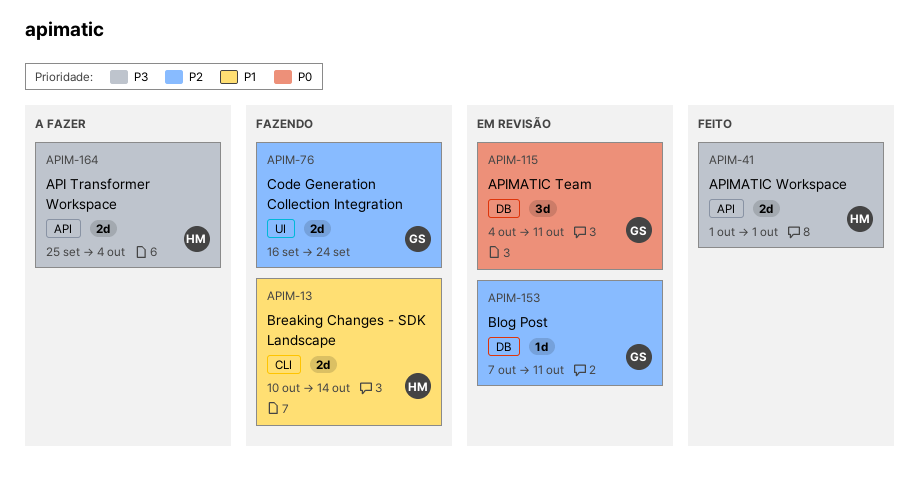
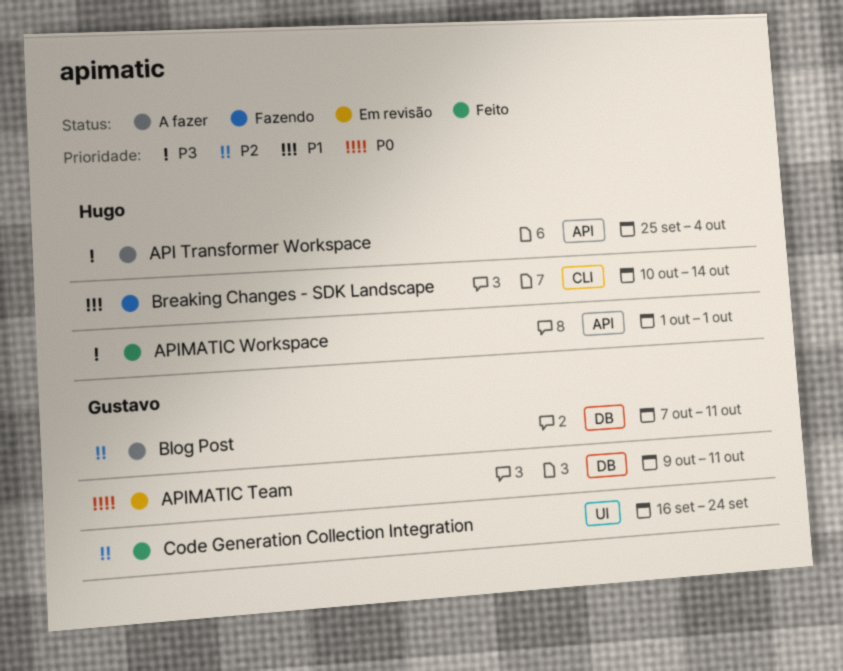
APIMATIC Team, start: Oct 4 -> Oct 9
Blog Post, status: Em revisão -> A fazer
Code Generation Collection Integration, status: Fazendo -> Feito

